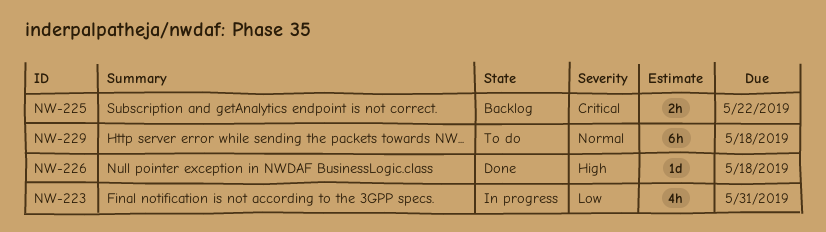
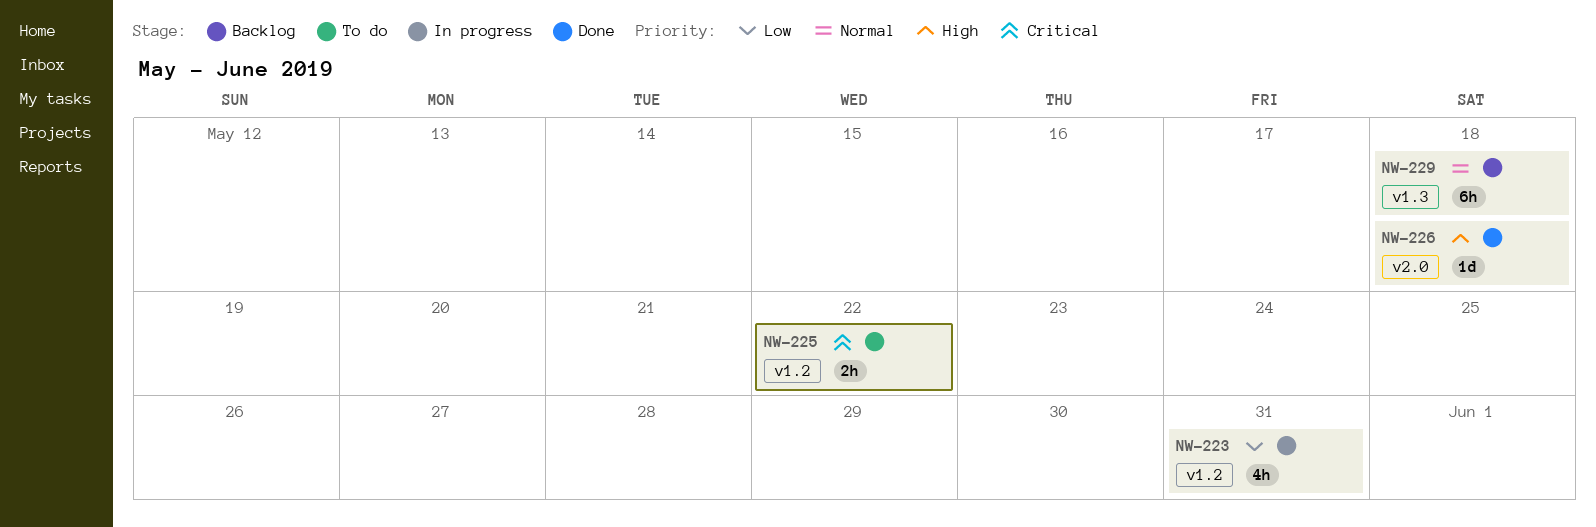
NW-225, status: Backlog -> To do
NW-229, status: To do -> Backlog

